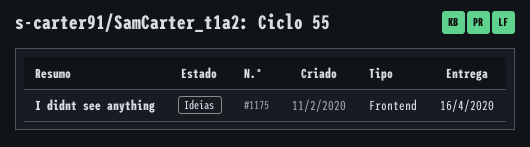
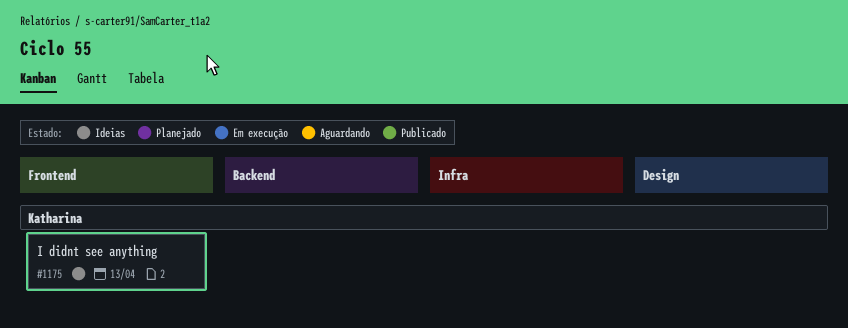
#1175, due: Apr 16 -> Apr 13

